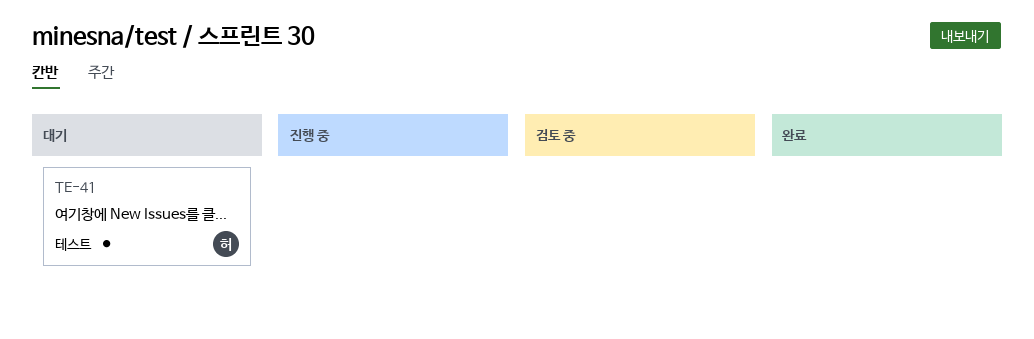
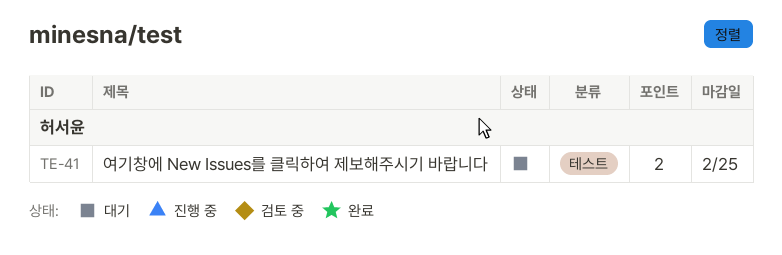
TE-41, estimate: 1 -> 2

